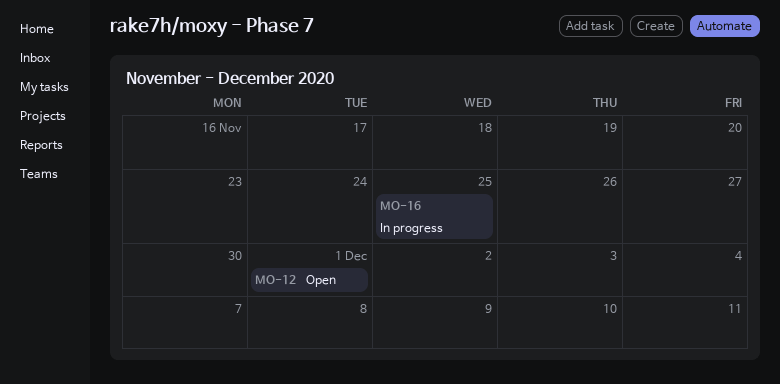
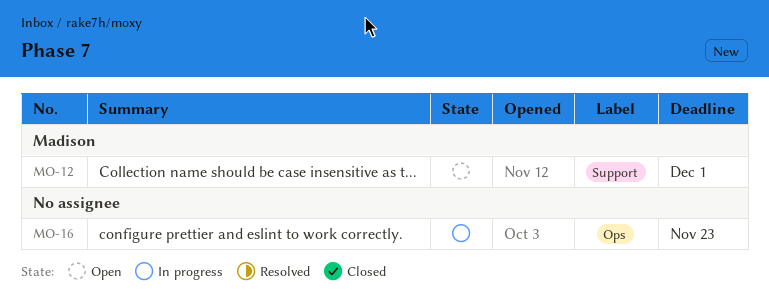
MO-16, due: Nov 25 -> Nov 23

